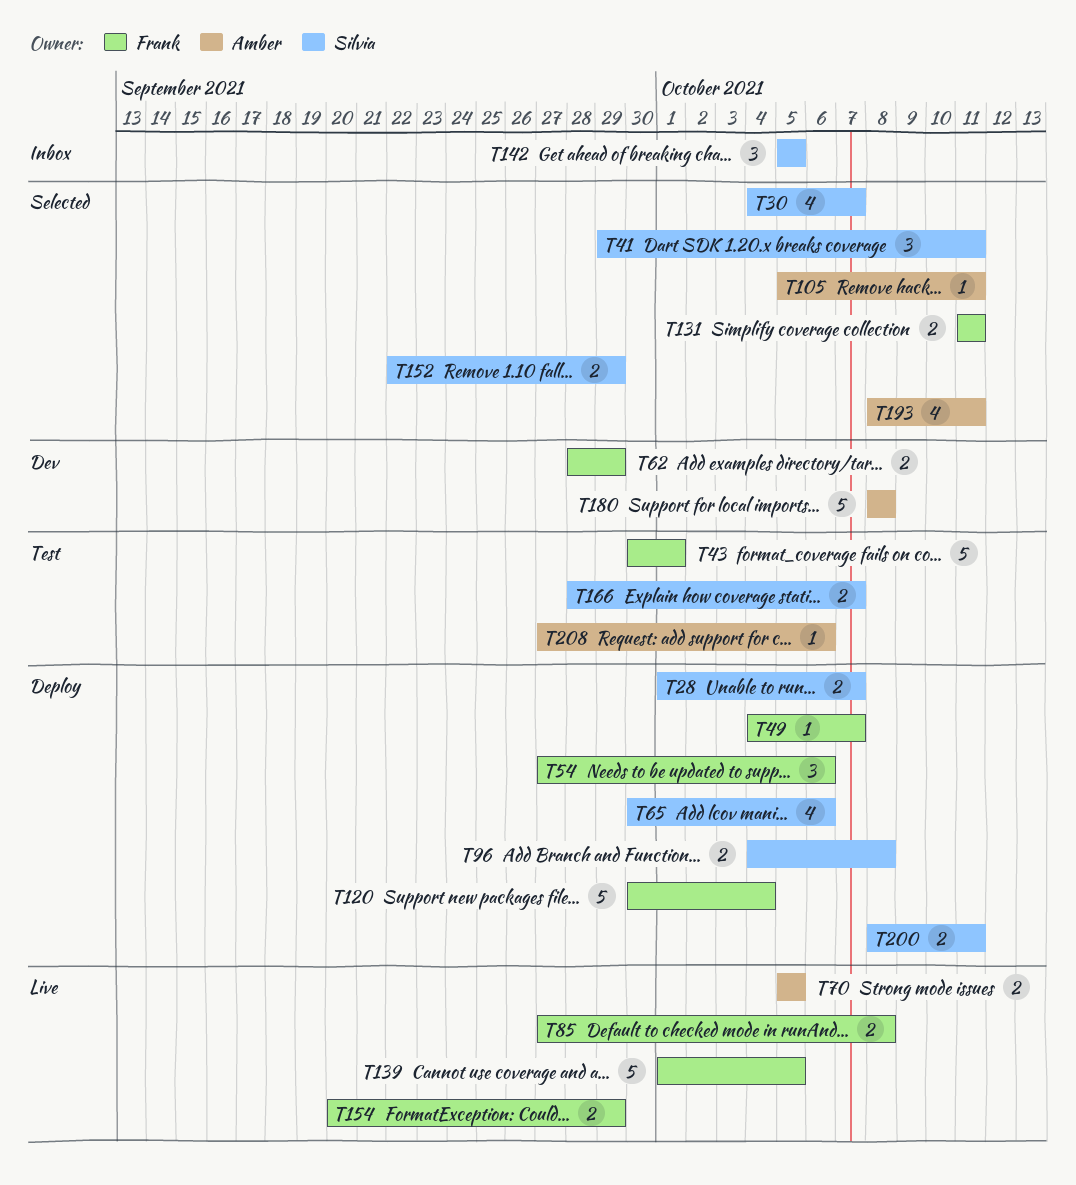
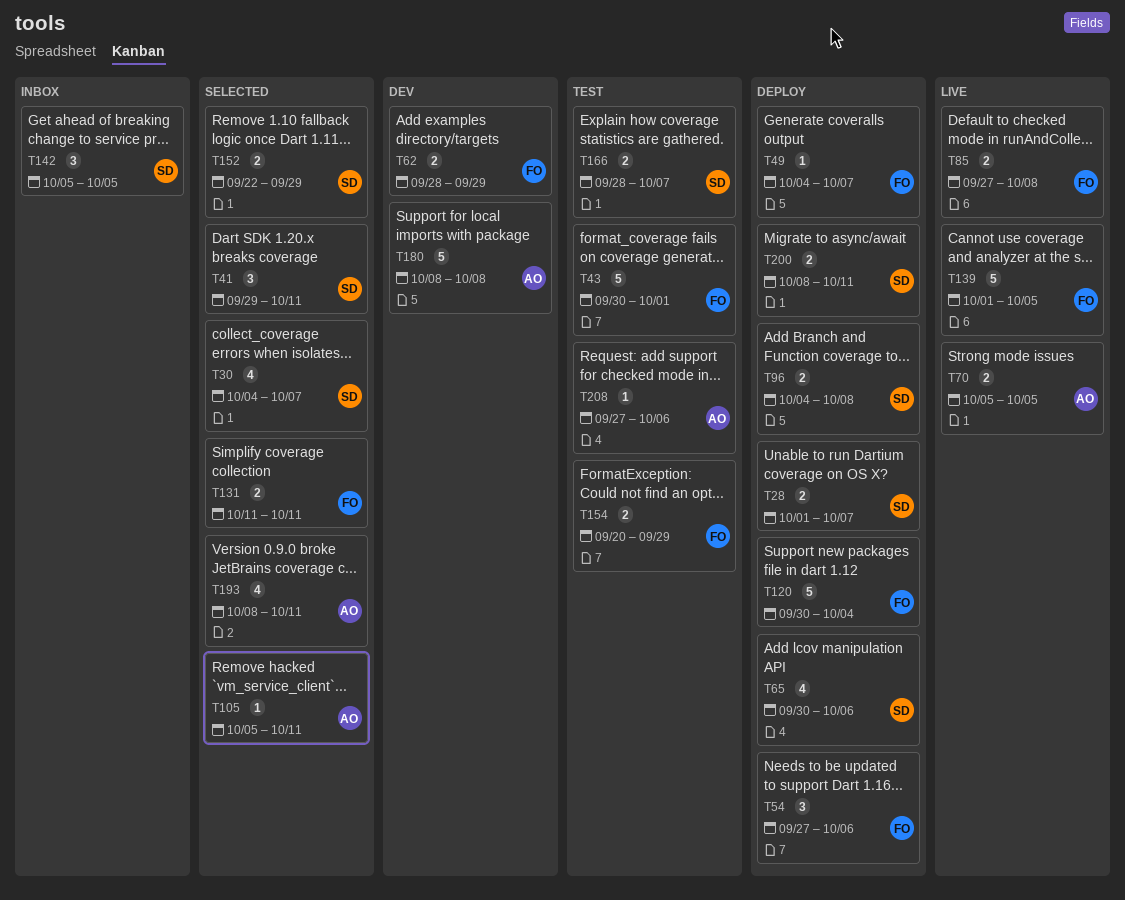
T154, status: Live -> Test

